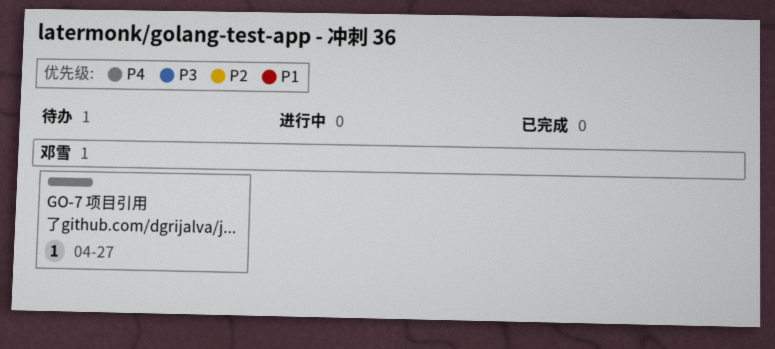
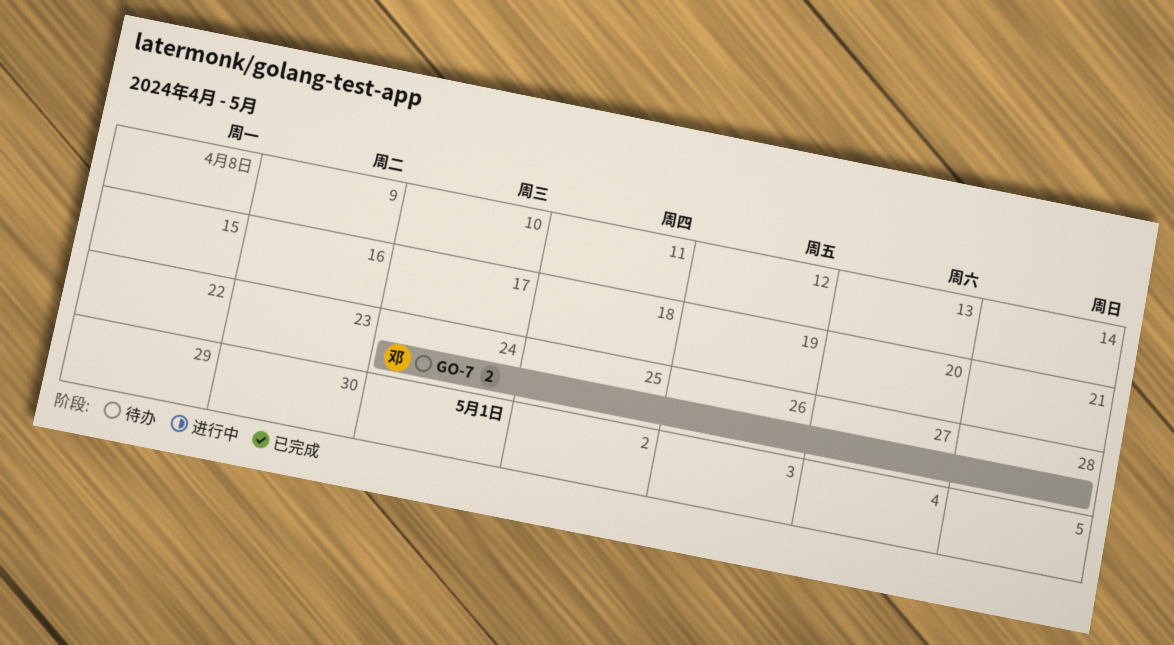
GO-7, estimate: 1 -> 2
GO-7, due: Apr 27 -> Apr 28

